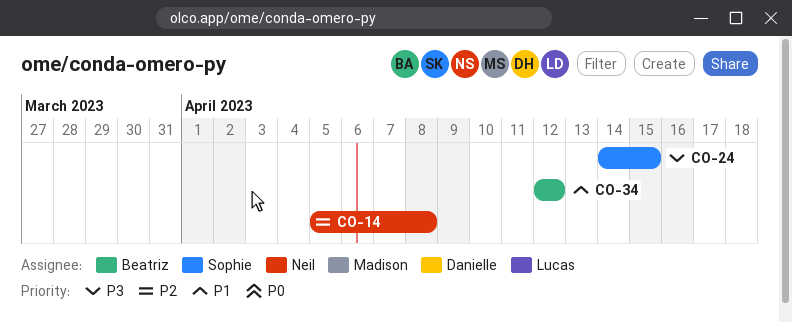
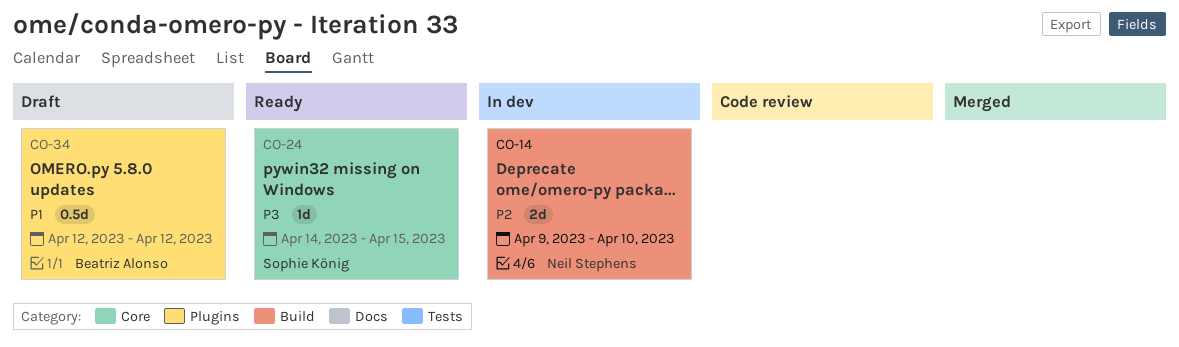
CO-14, start: Apr 5 -> Apr 9
CO-14, due: Apr 8 -> Apr 10

